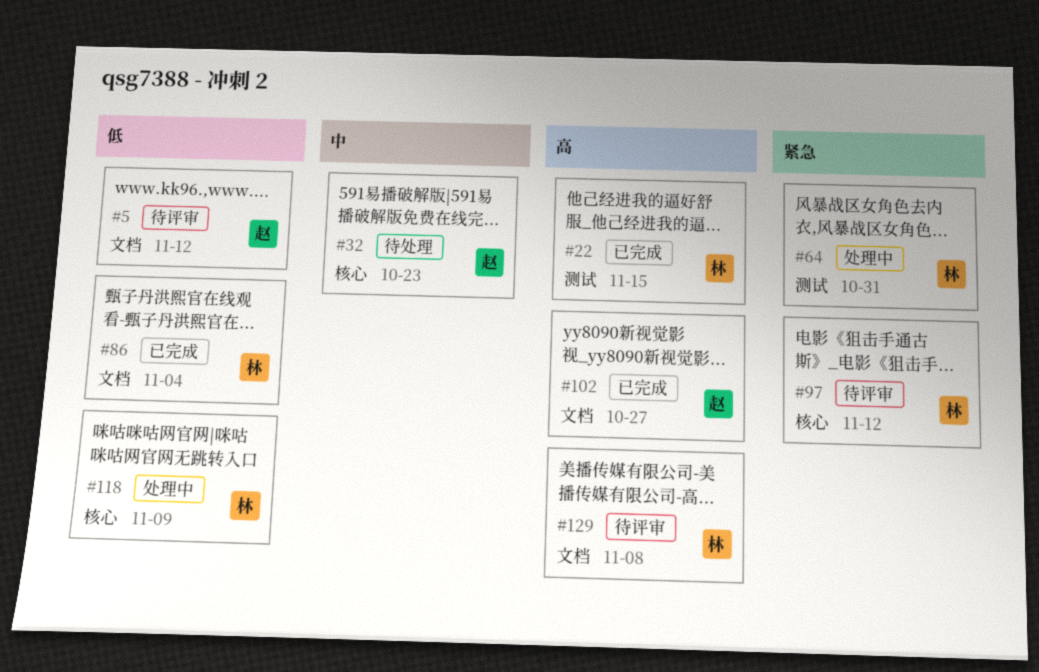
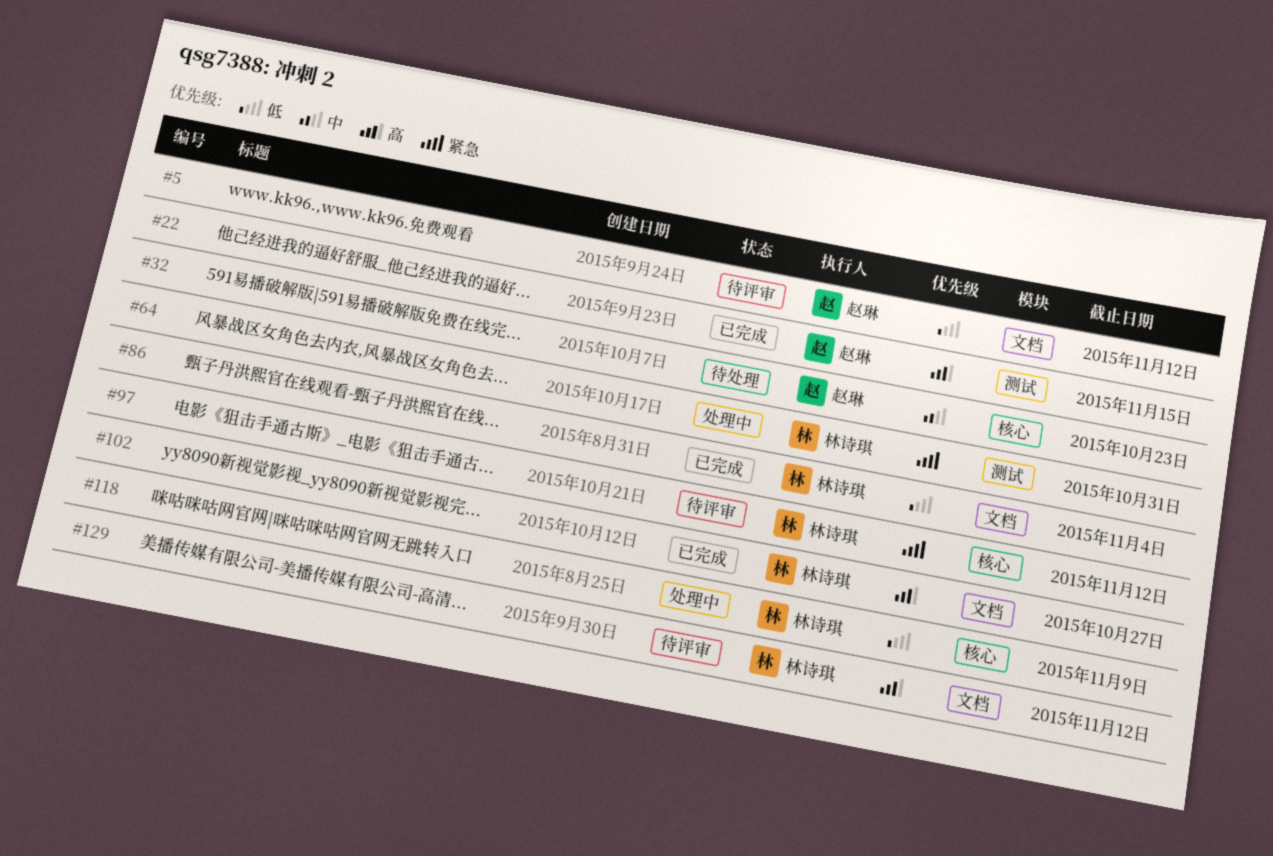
#22, owner: 林诗琪 -> 赵琳
#102, owner: 赵琳 -> 林诗琪
#129, due: Nov 8 -> Nov 12

